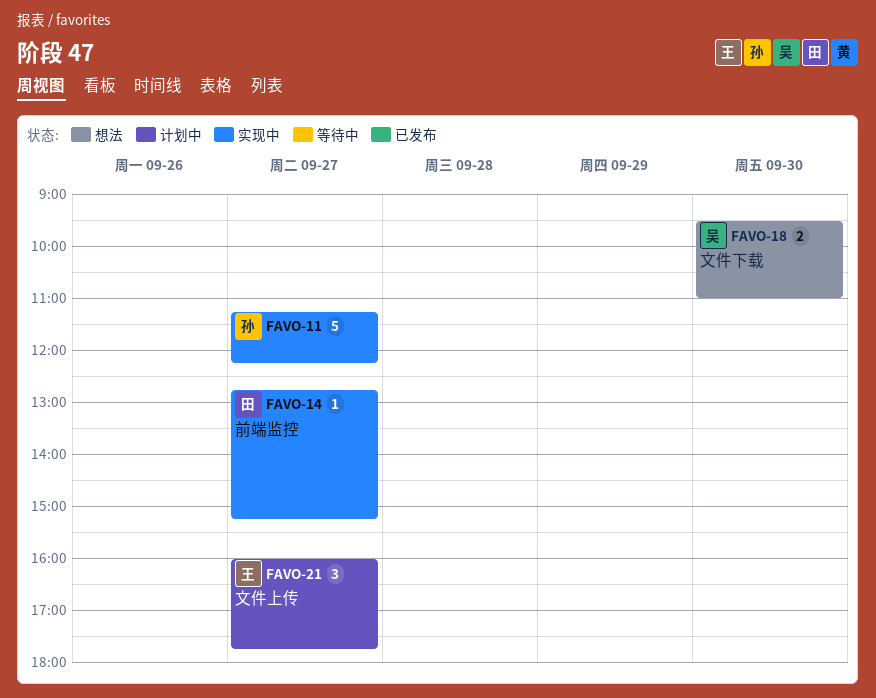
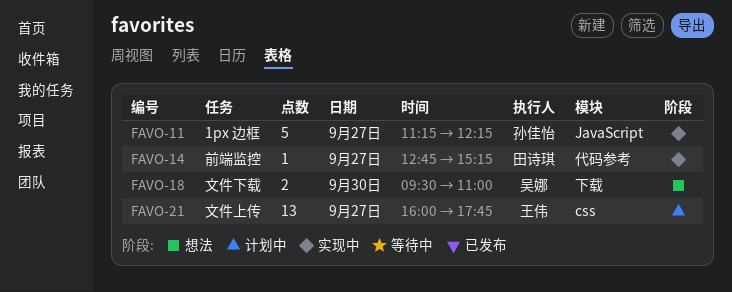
FAVO-21, estimate: 3 -> 13

